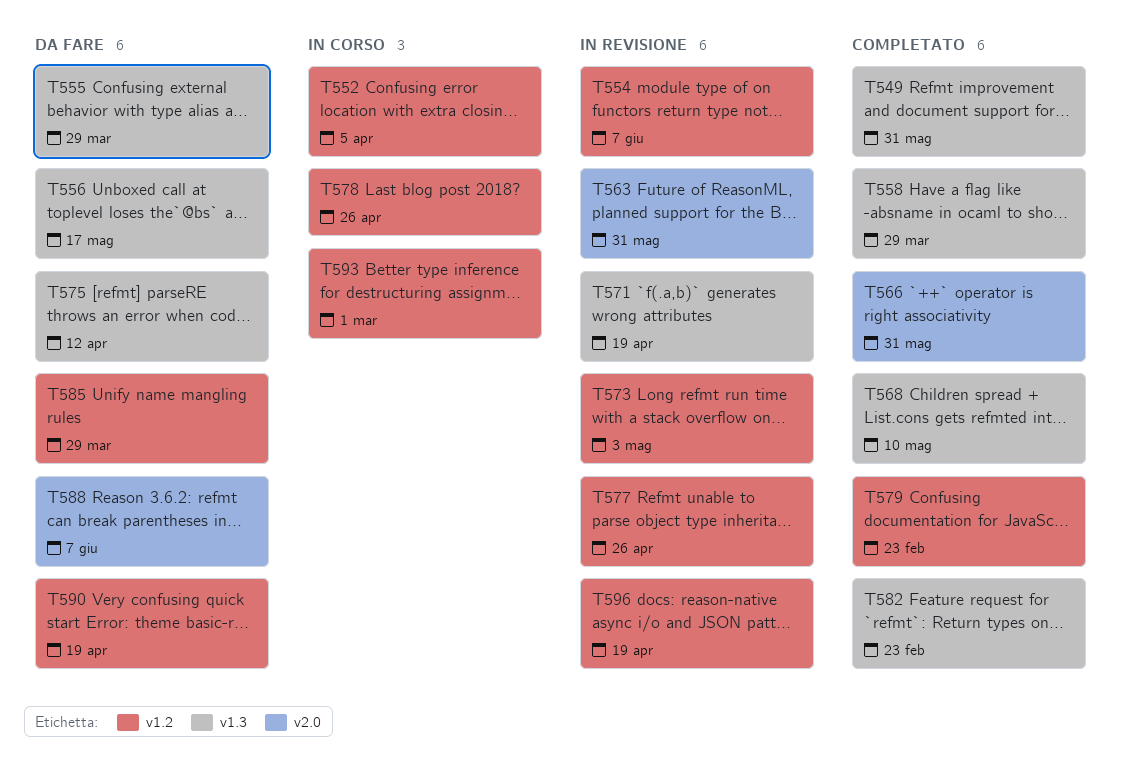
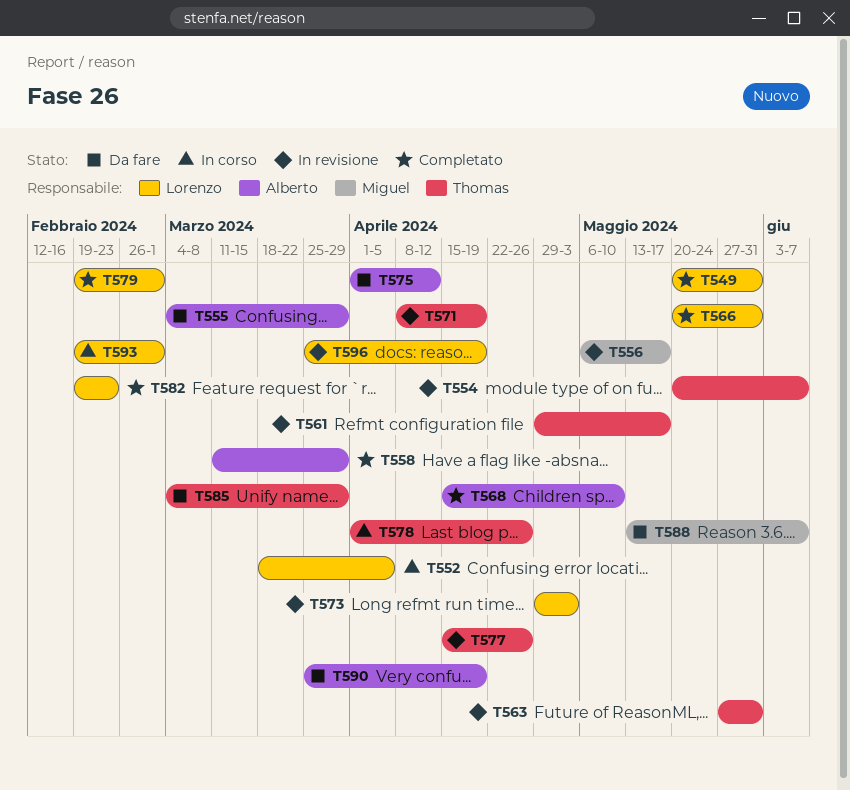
T556, status: Da fare -> In revisione
T561: none -> present
T579, due: Feb 23 -> Mar 1

